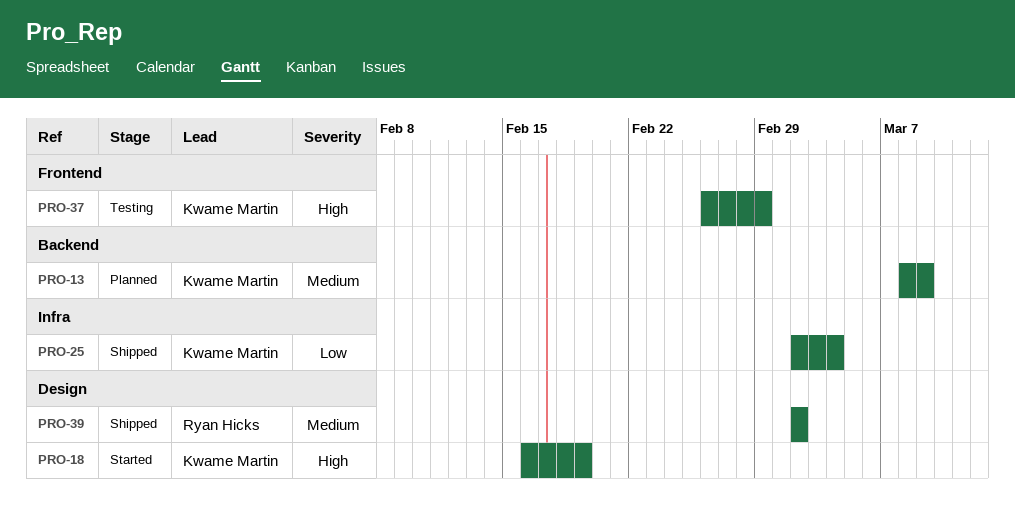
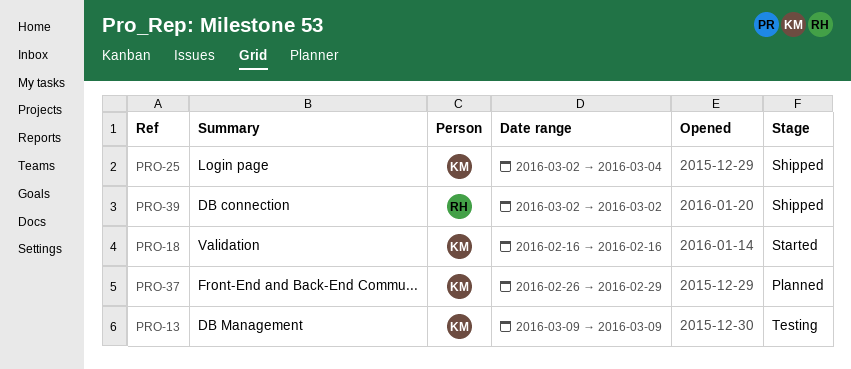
PRO-13, status: Planned -> Testing
PRO-13, start: Mar 8 -> Mar 9
PRO-18, due: Feb 19 -> Feb 16
PRO-37, status: Testing -> Planned

